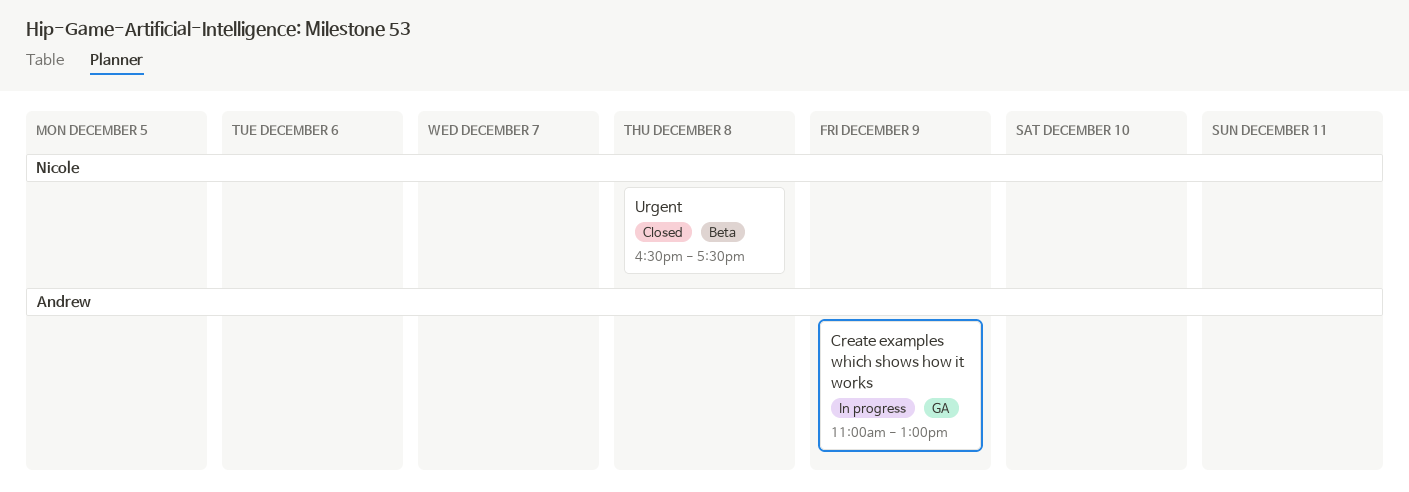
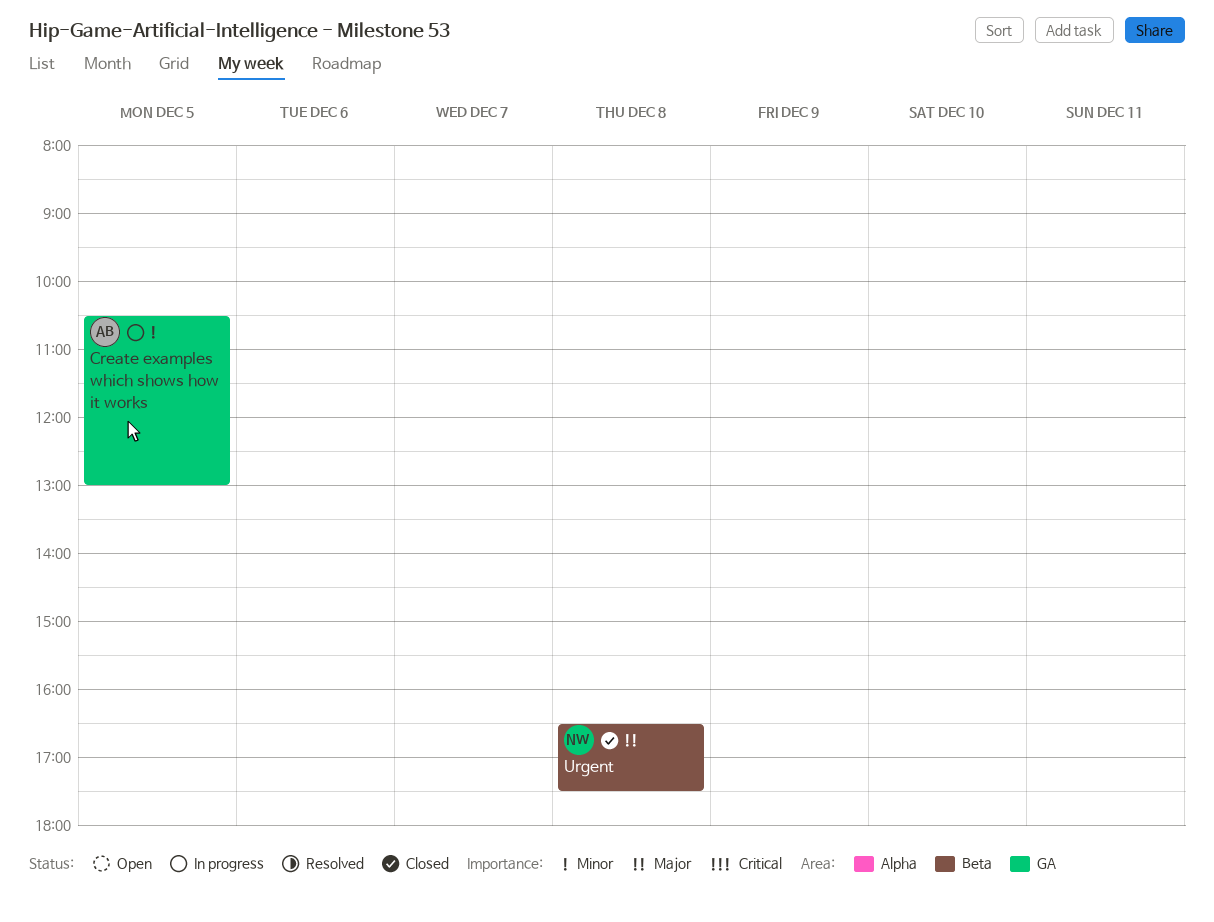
Create examples which shows how it works, day: Dec 9 -> Dec 5
Create examples which shows how it works, begins: 11:00 -> 10:30

